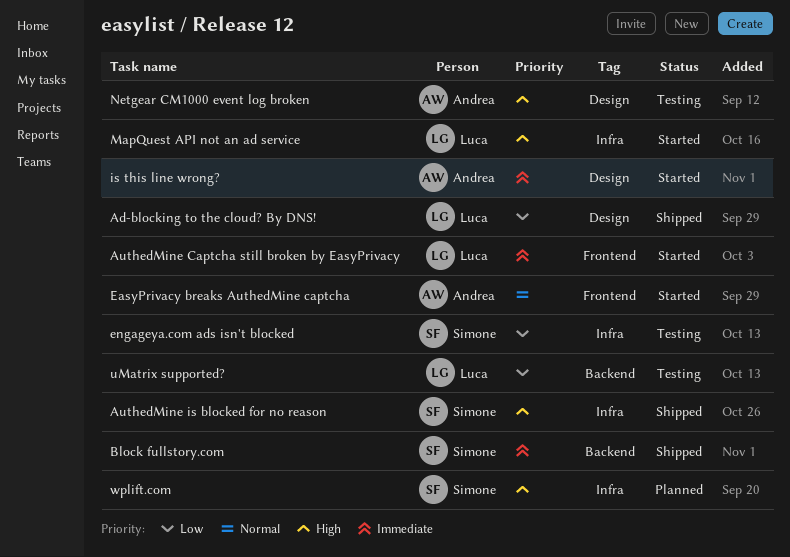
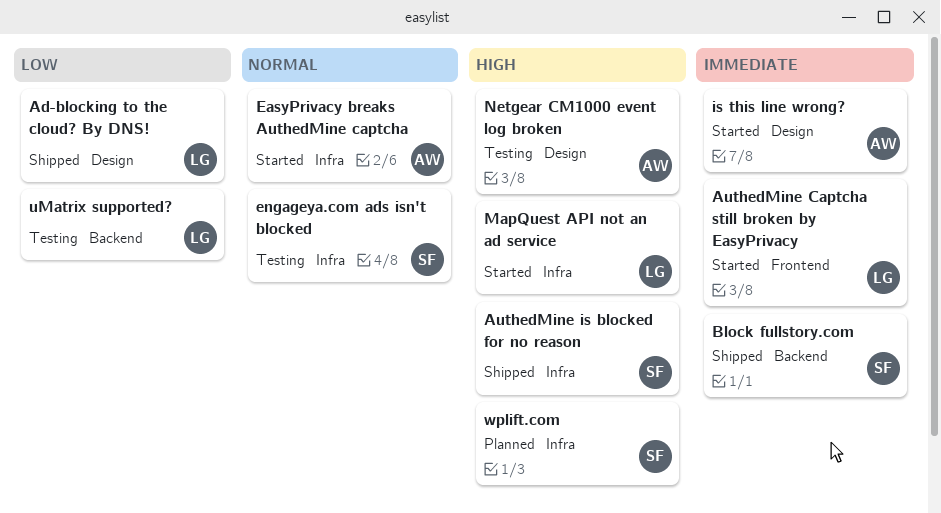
EasyPrivacy breaks AuthedMine captcha, label: Frontend -> Infra
engageya.com ads isn't blocked, priority: Low -> Normal

